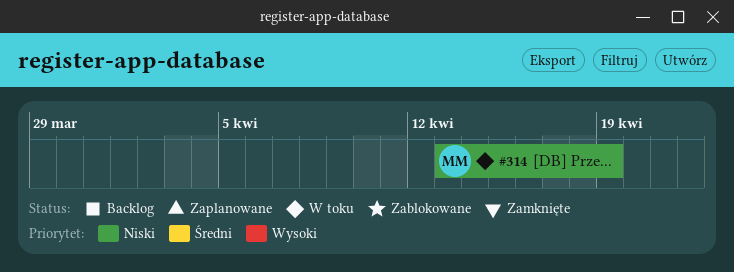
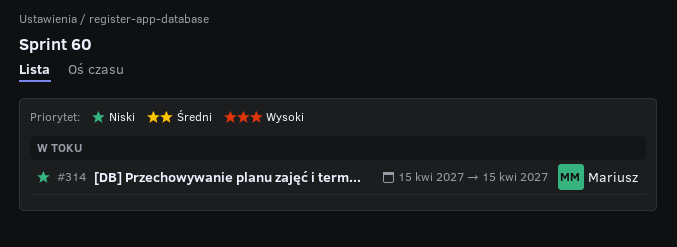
#314, start: Apr 13 -> Apr 15
#314, due: Apr 19 -> Apr 15

